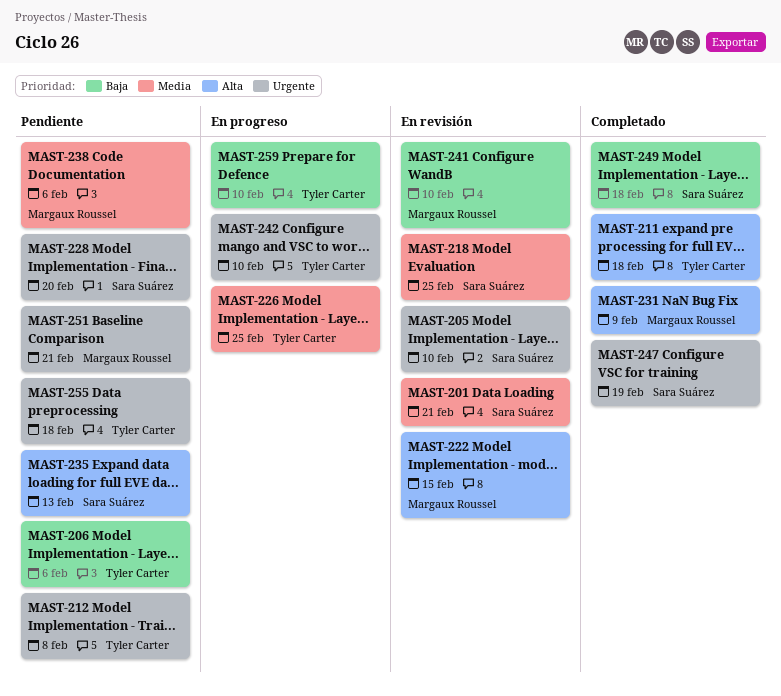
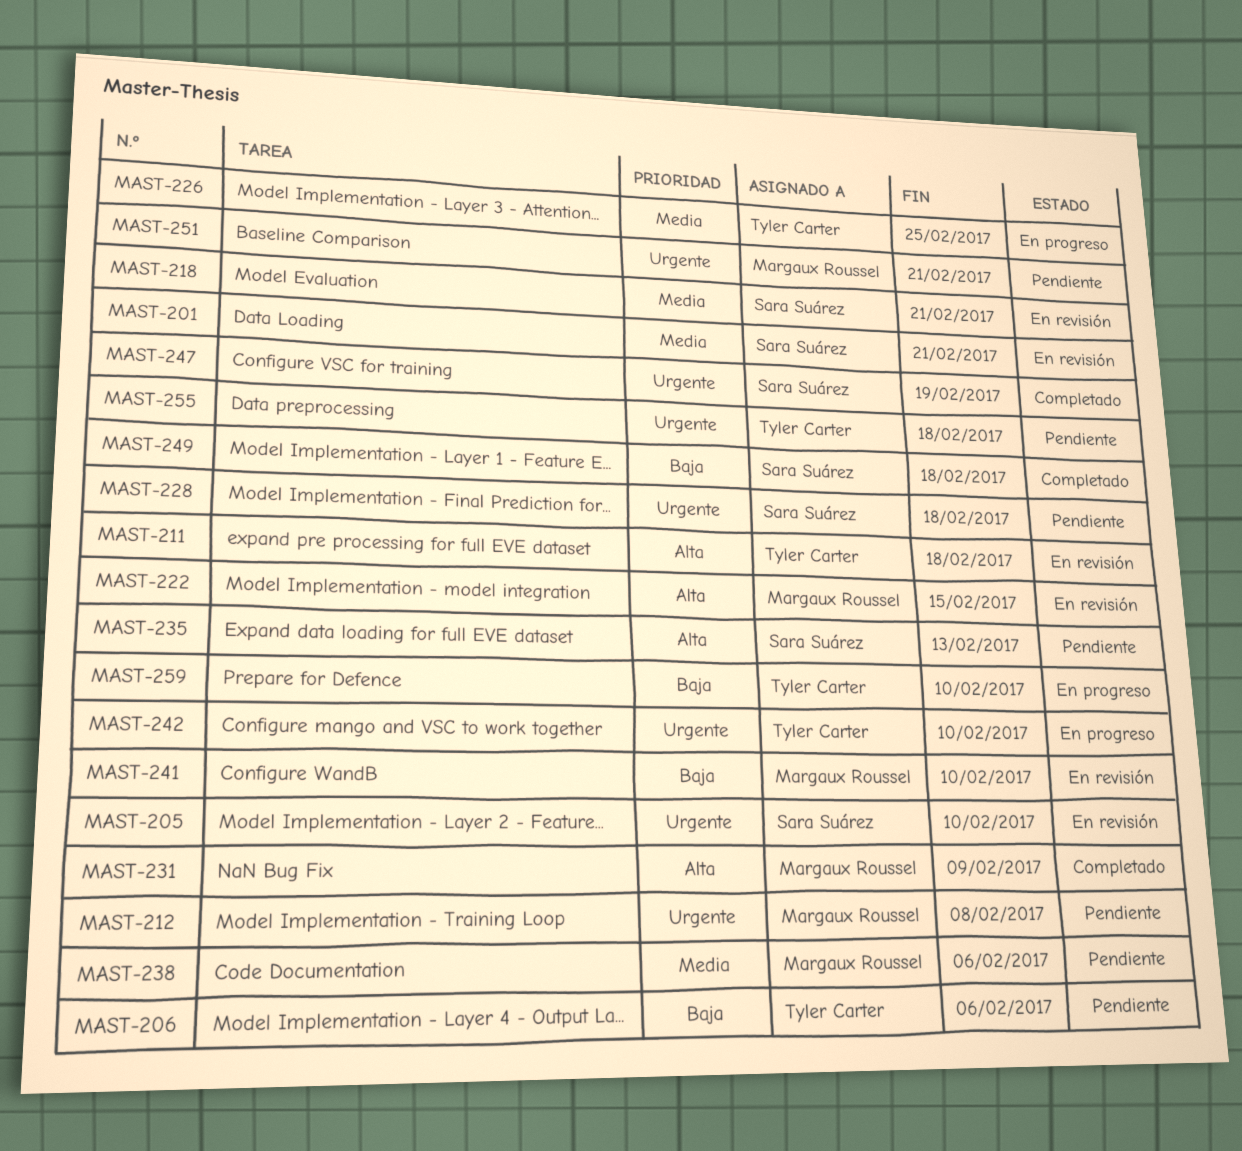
MAST-211, status: Completado -> En revisión
MAST-212, owner: Tyler Carter -> Margaux Roussel
MAST-218, due: Feb 25 -> Feb 21
MAST-228, due: Feb 20 -> Feb 18

